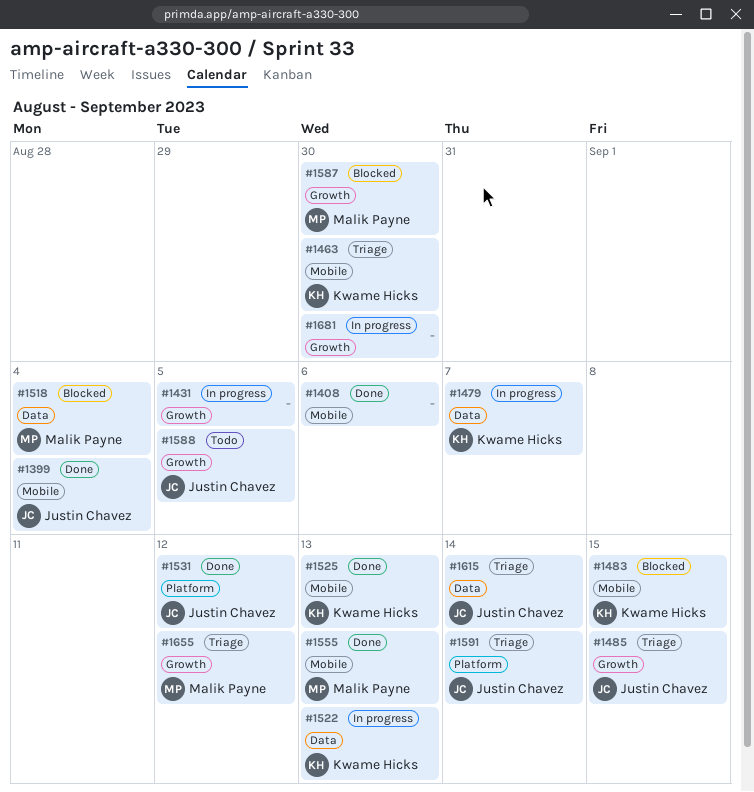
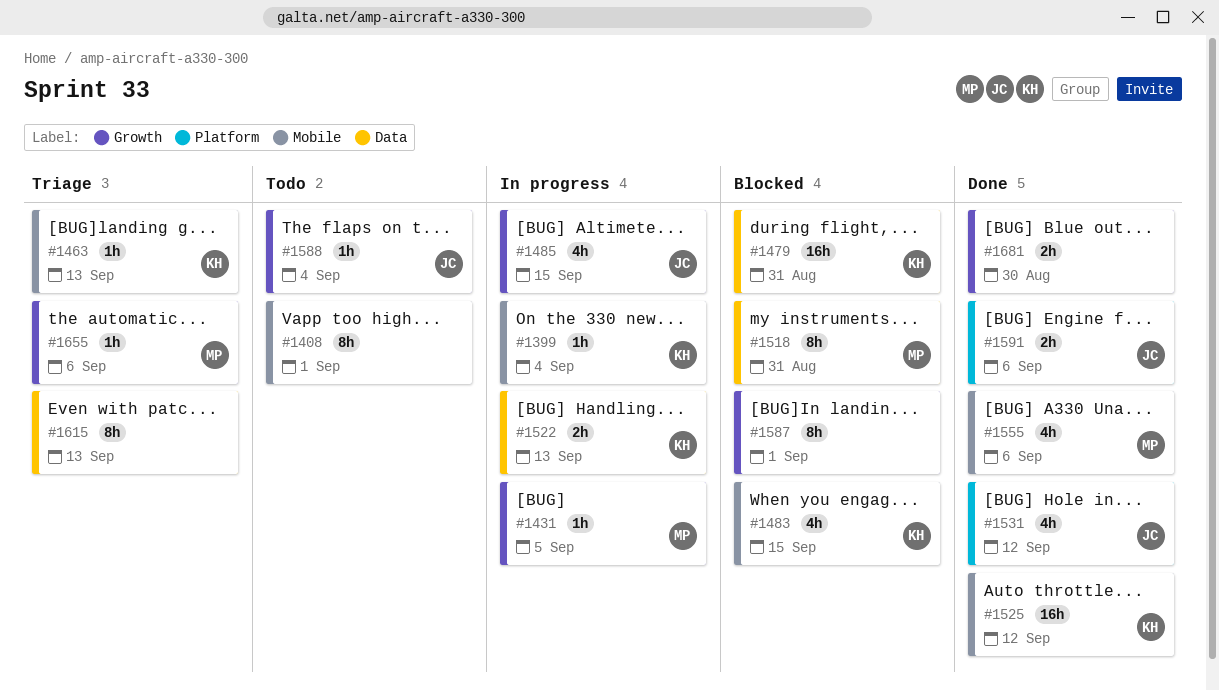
#1399, status: Done -> In progress
#1399, owner: Justin Chavez -> Kwame Hicks
#1408, status: Done -> Todo
#1408, due: Sep 6 -> Sep 1
#1431, owner: none -> Malik Payne
#1463, due: Aug 30 -> Sep 13
#1479, status: In progress -> Blocked
#1479, due: Sep 7 -> Aug 31
#1485, status: Triage -> In progress
#1518, due: Sep 4 -> Aug 31
#1525, due: Sep 13 -> Sep 12
#1555, due: Sep 13 -> Sep 6
#1587, owner: Malik Payne -> none
#1587, due: Aug 30 -> Sep 1
#1588, due: Sep 5 -> Sep 4
#1591, status: Triage -> Done
#1591, due: Sep 14 -> Sep 6
#1615, owner: Justin Chavez -> none
#1615, due: Sep 14 -> Sep 13
#1655, due: Sep 12 -> Sep 6
#1681, status: In progress -> Done

